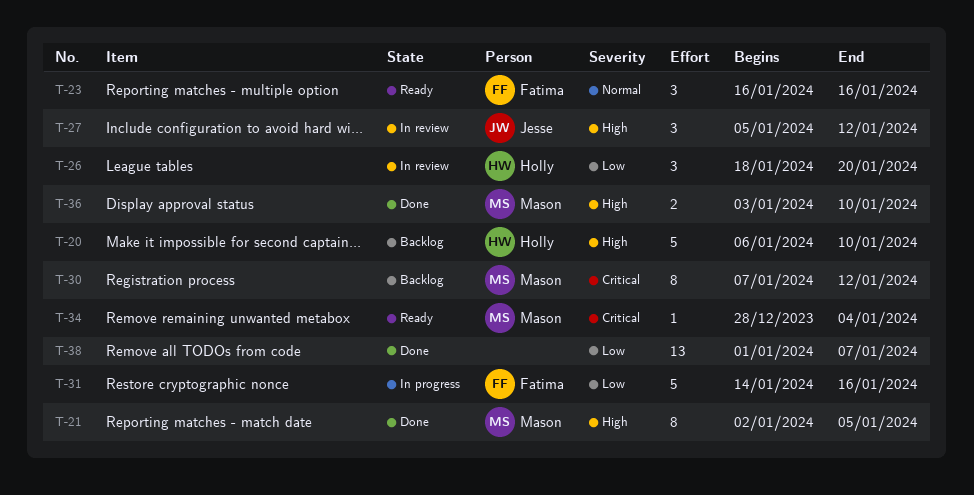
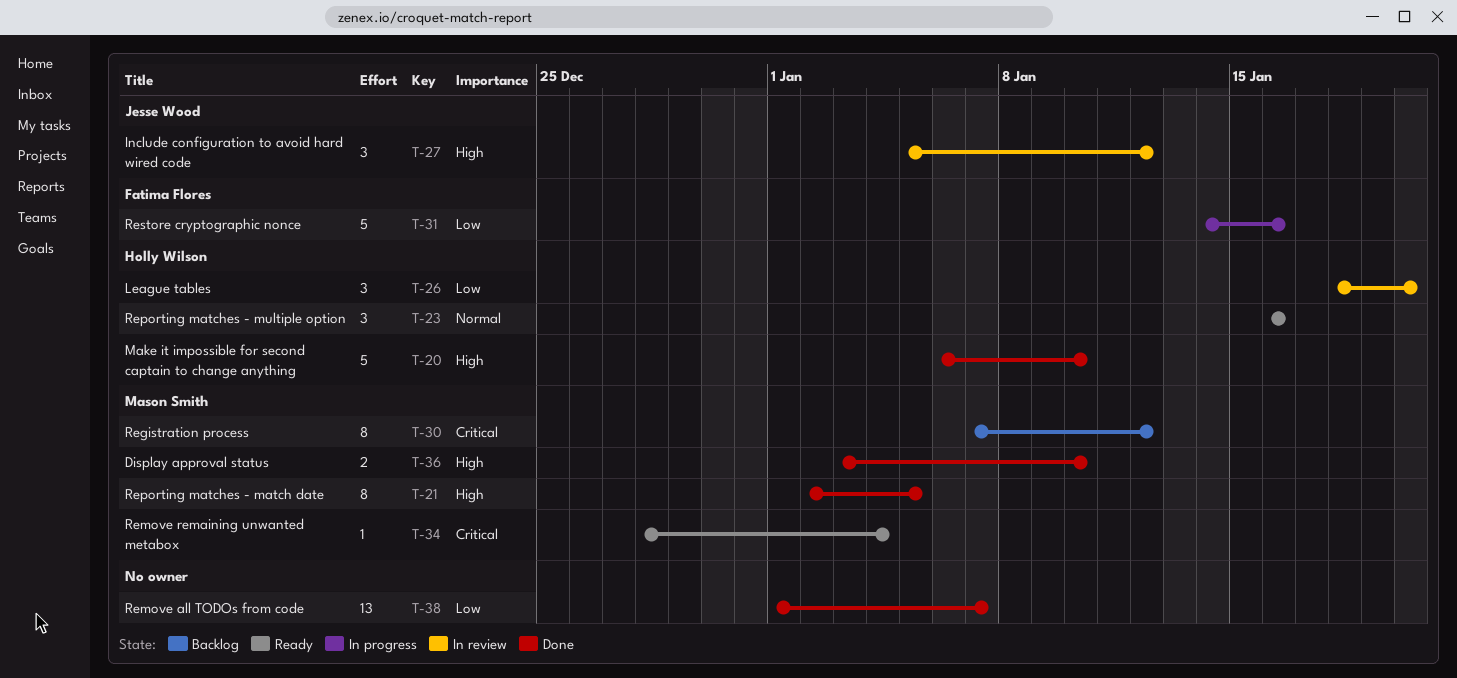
T-20, status: Backlog -> Done
T-23, owner: Fatima Flores -> Holly Wilson

